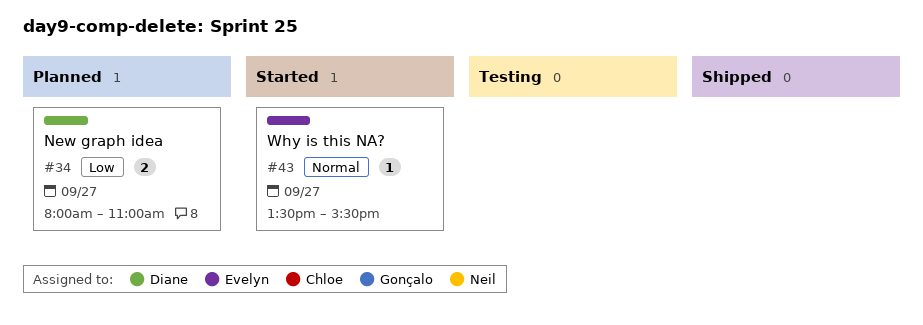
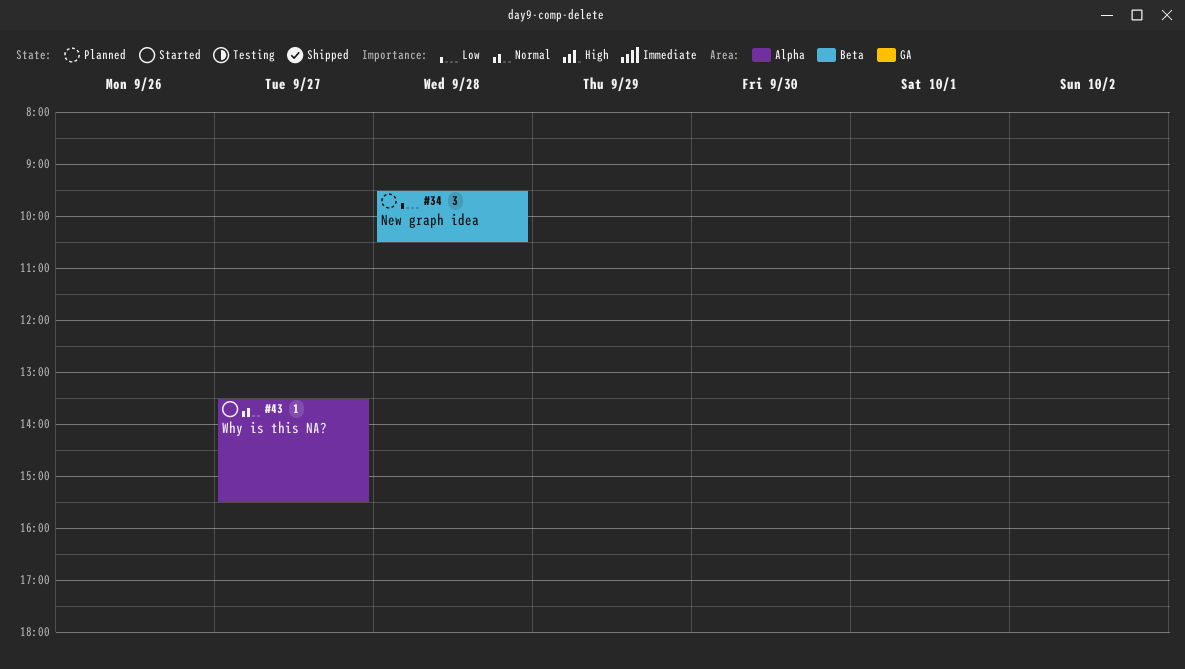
#34, estimate: 2 -> 3
#34, day: Sep 27 -> Sep 28
#34, begins: 08:00 -> 09:30
#34, ends: 11:00 -> 10:30

